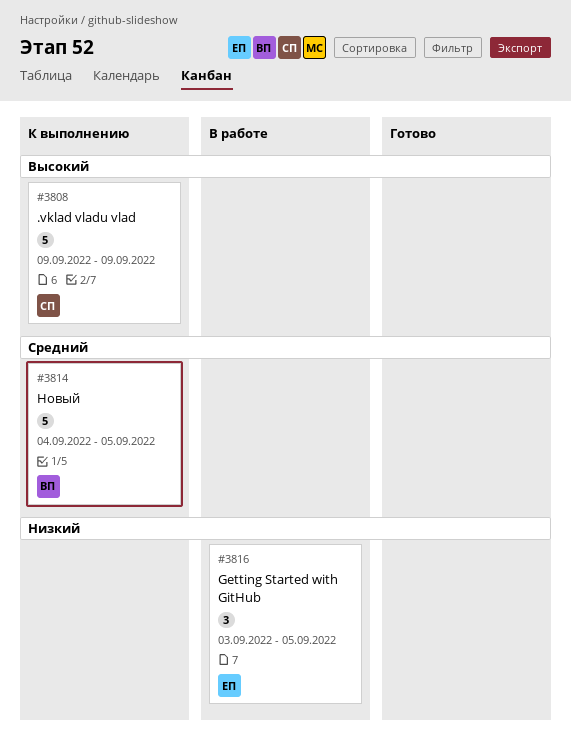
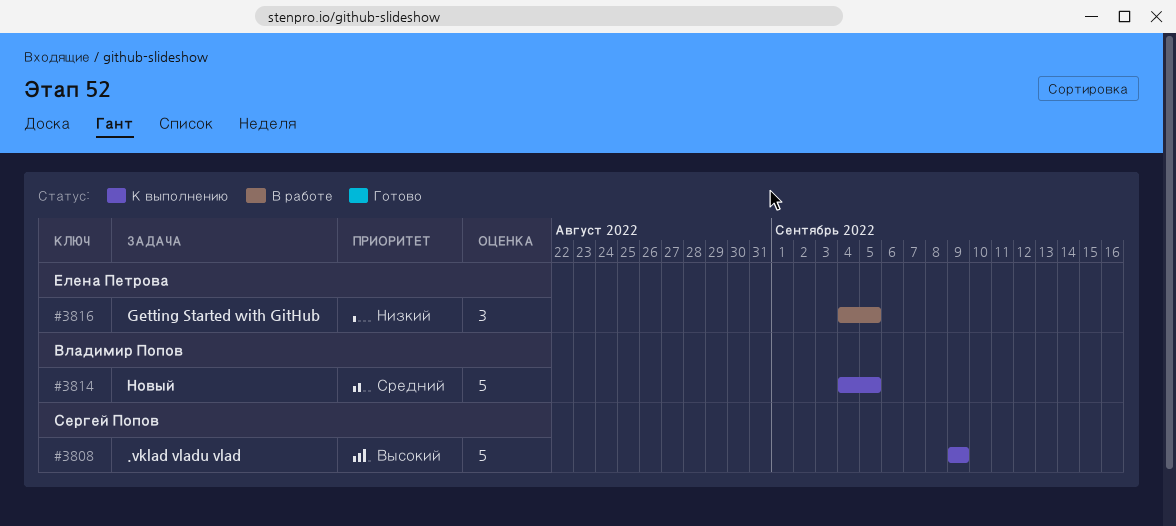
#3816, start: Sep 3 -> Sep 4

